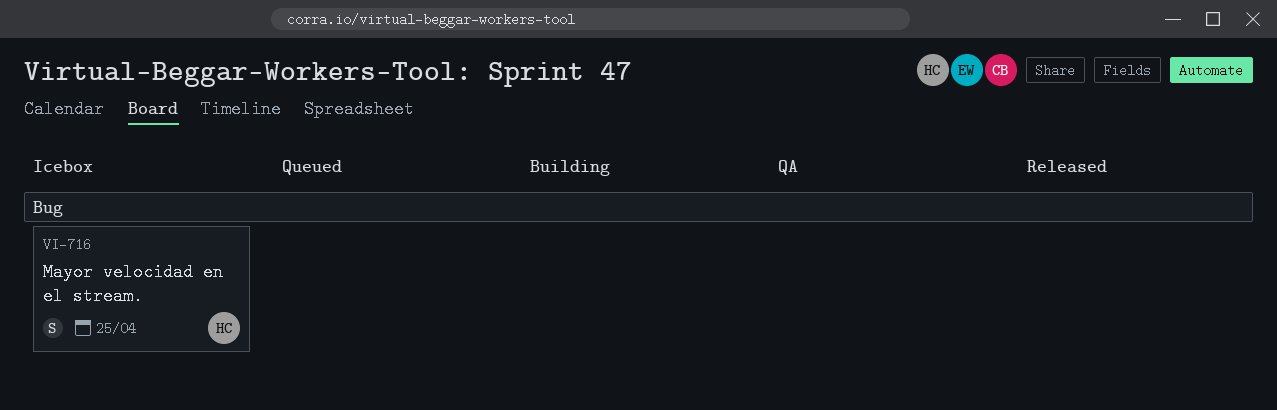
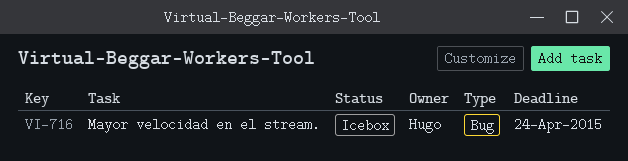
VI-716, due: Apr 25 -> Apr 24

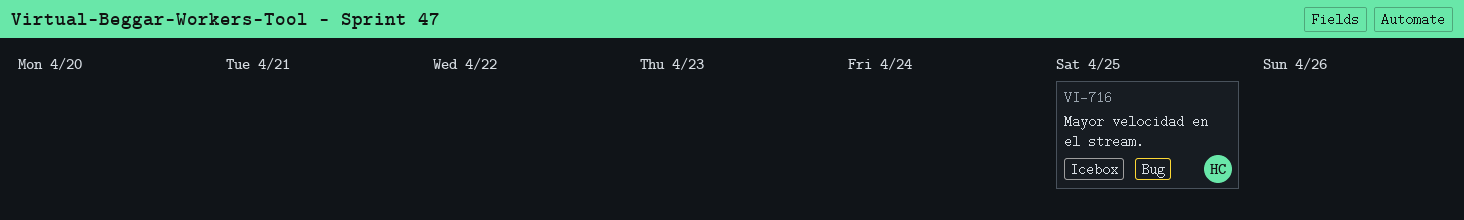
VI-716, due: Apr 24 -> Apr 25

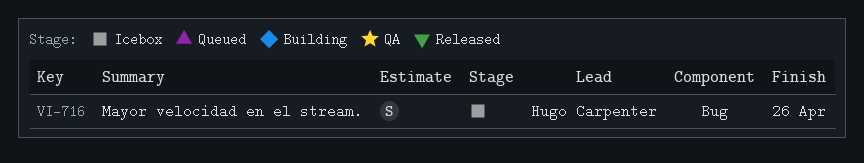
VI-716, due: Apr 25 -> Apr 26

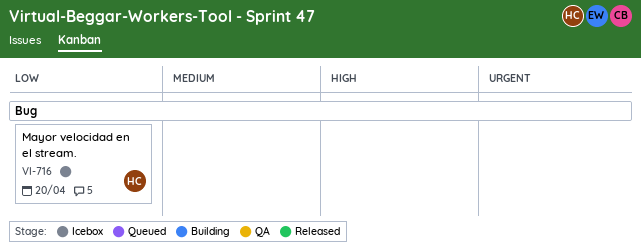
VI-716, due: Apr 26 -> Apr 20

